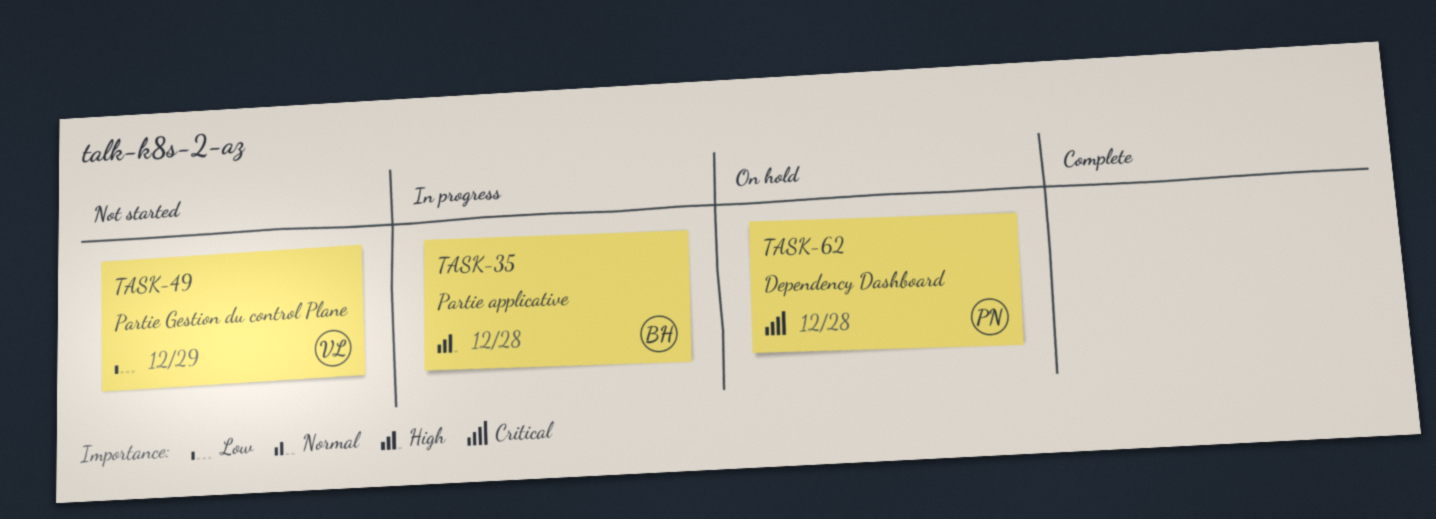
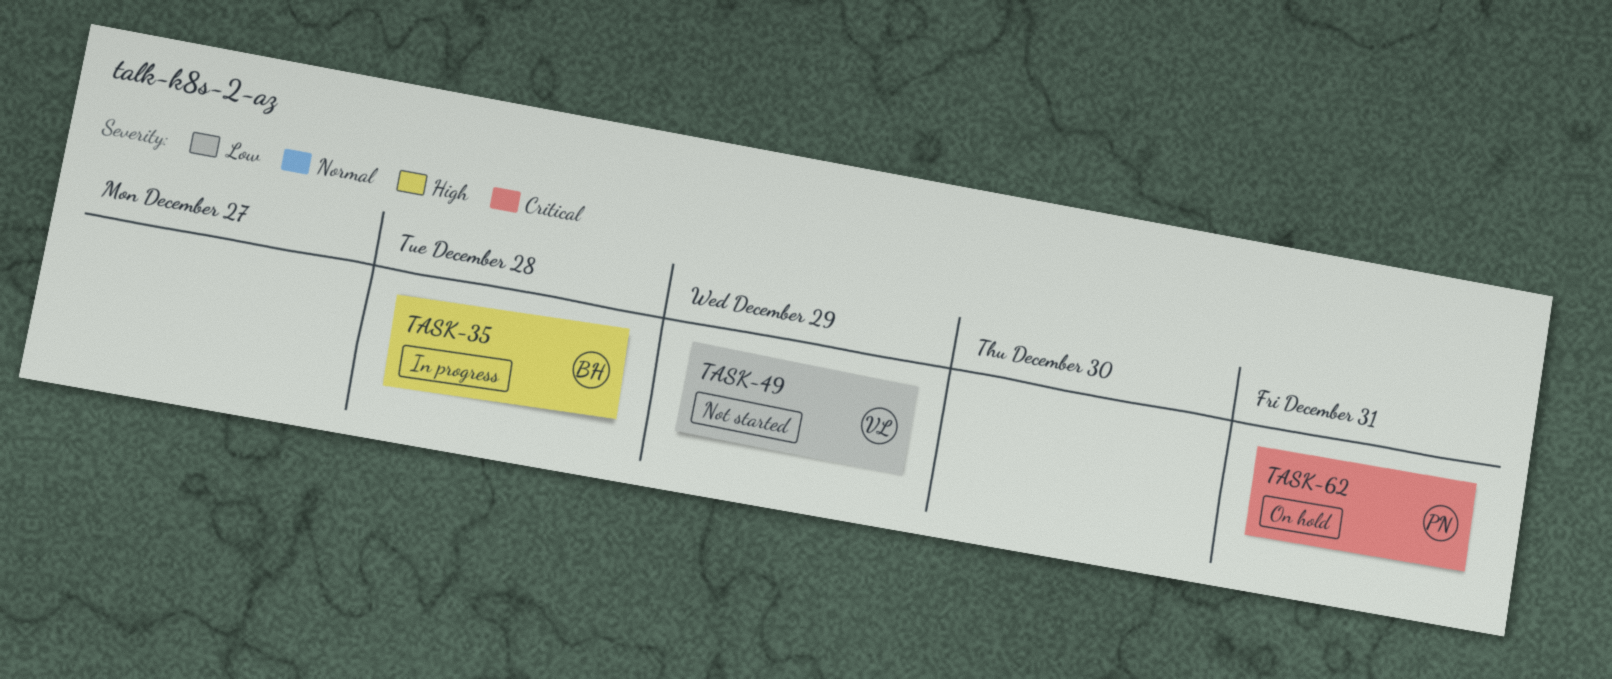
TASK-62, due: Dec 28 -> Dec 31

